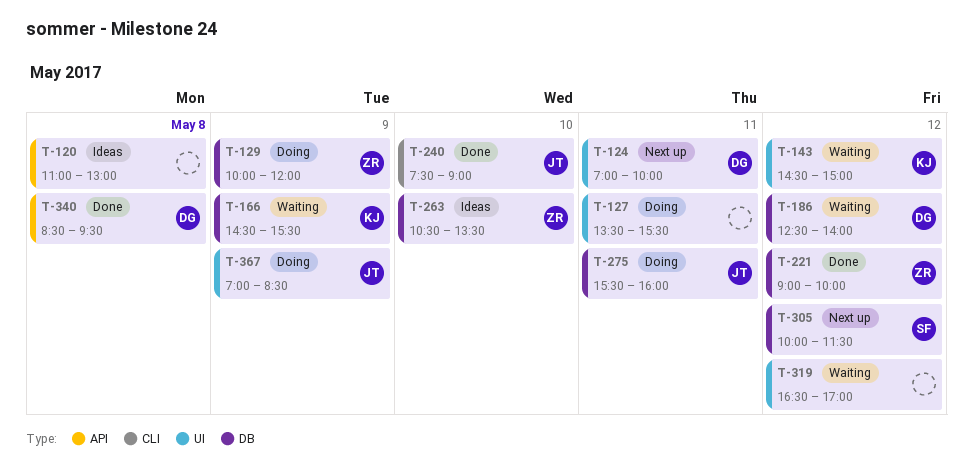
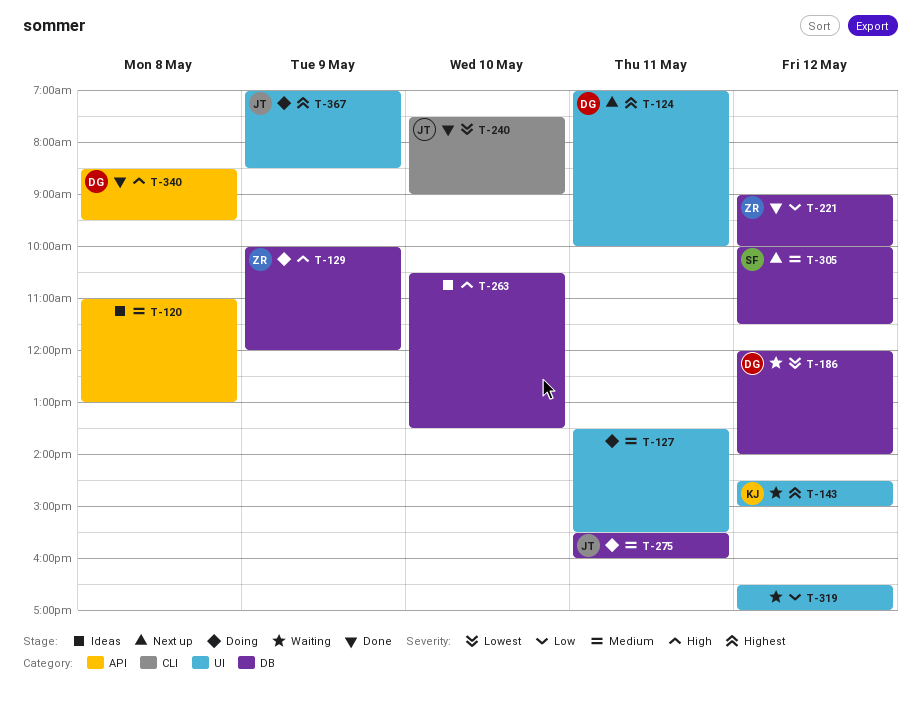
T-166: present -> none
T-186, begins: 12:30 -> 12:00
T-263, owner: ZR -> none

